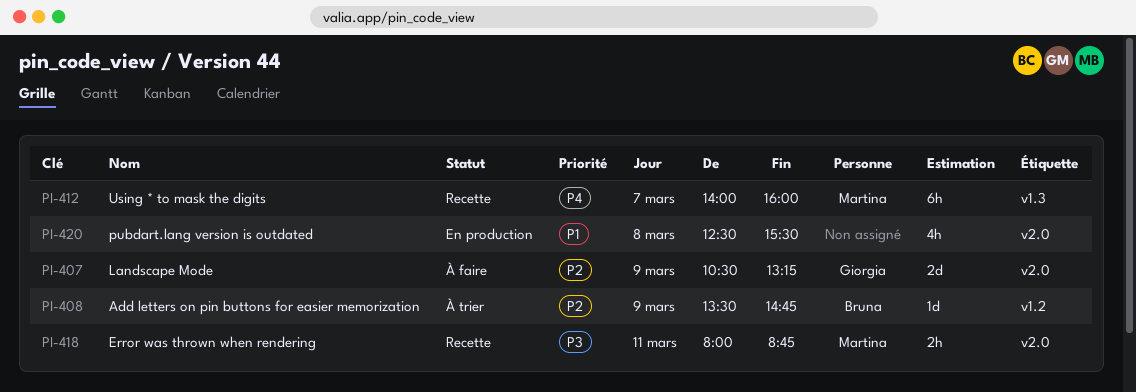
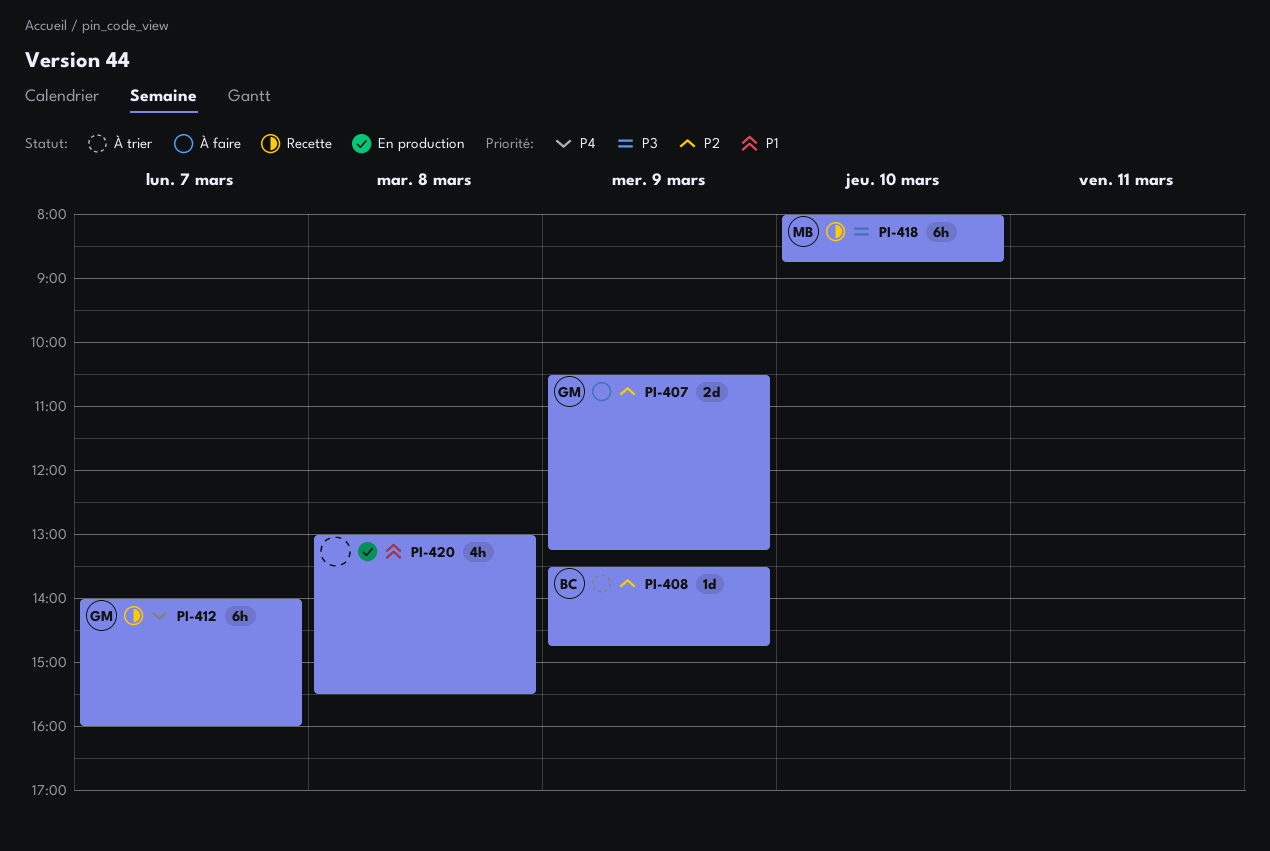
PI-412, owner: Martina -> Giorgia
PI-418, estimate: 2h -> 6h
PI-418, day: Mar 11 -> Mar 10
PI-420, begins: 12:30 -> 13:00

